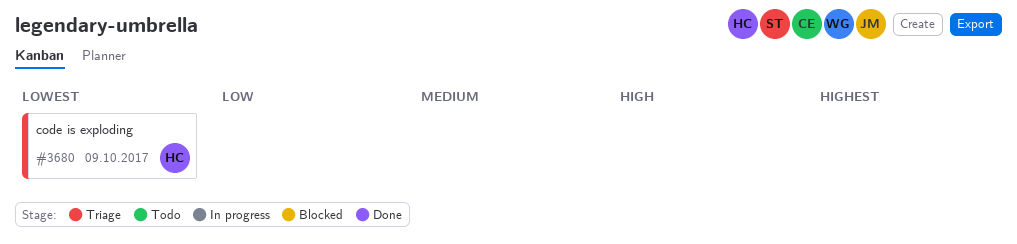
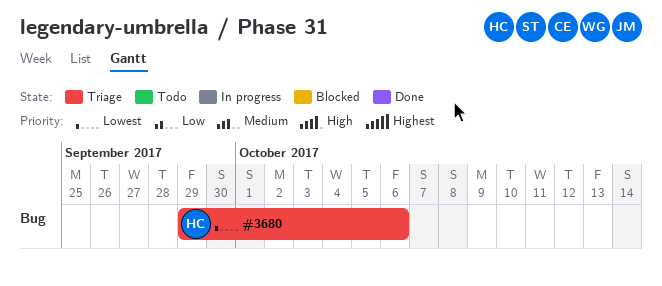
#3680, due: Oct 9 -> Oct 6

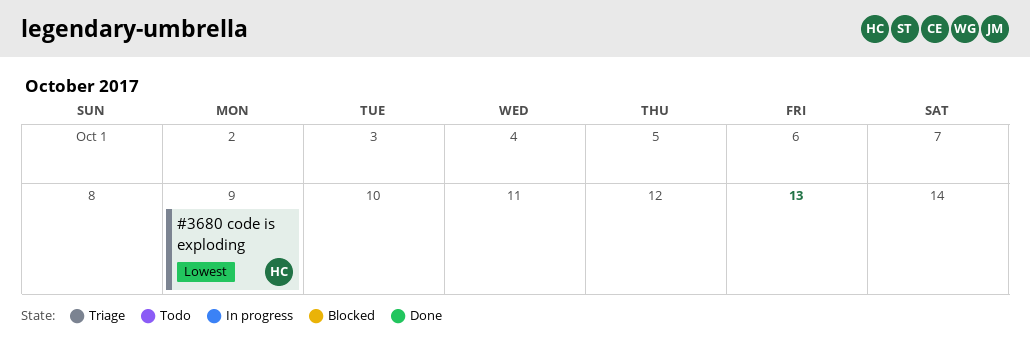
#3680, due: Oct 6 -> Oct 9

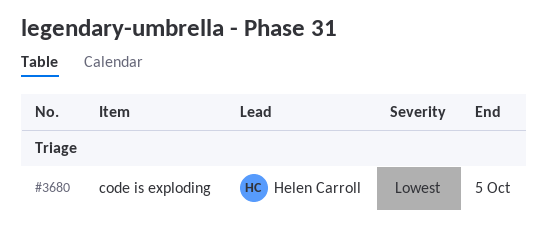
#3680, due: Oct 9 -> Oct 5

